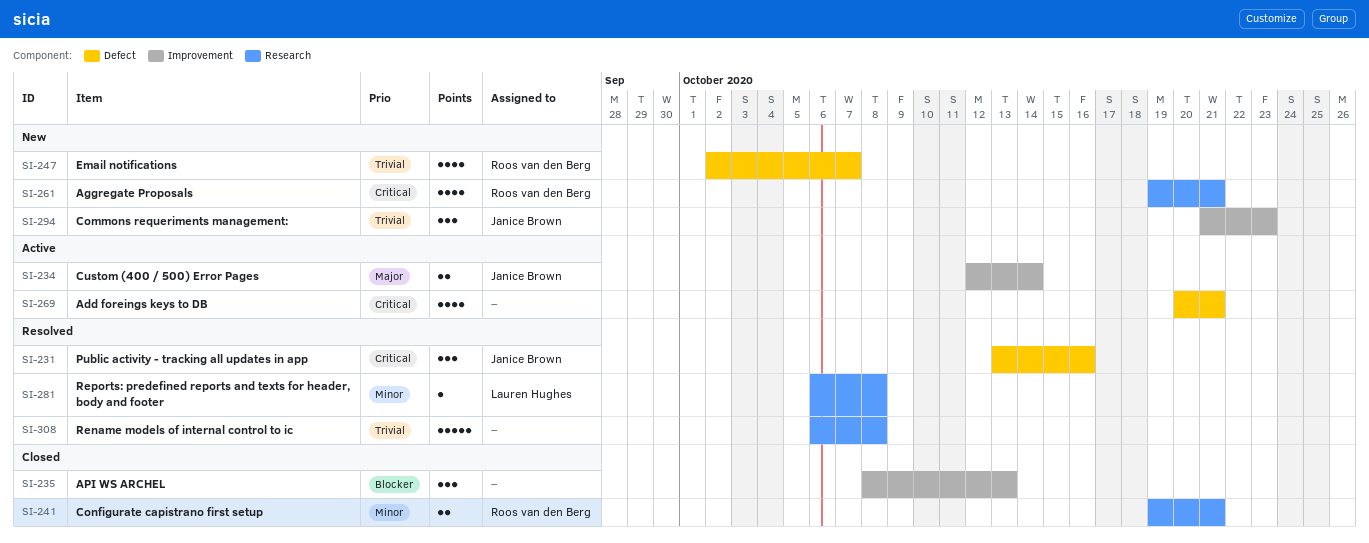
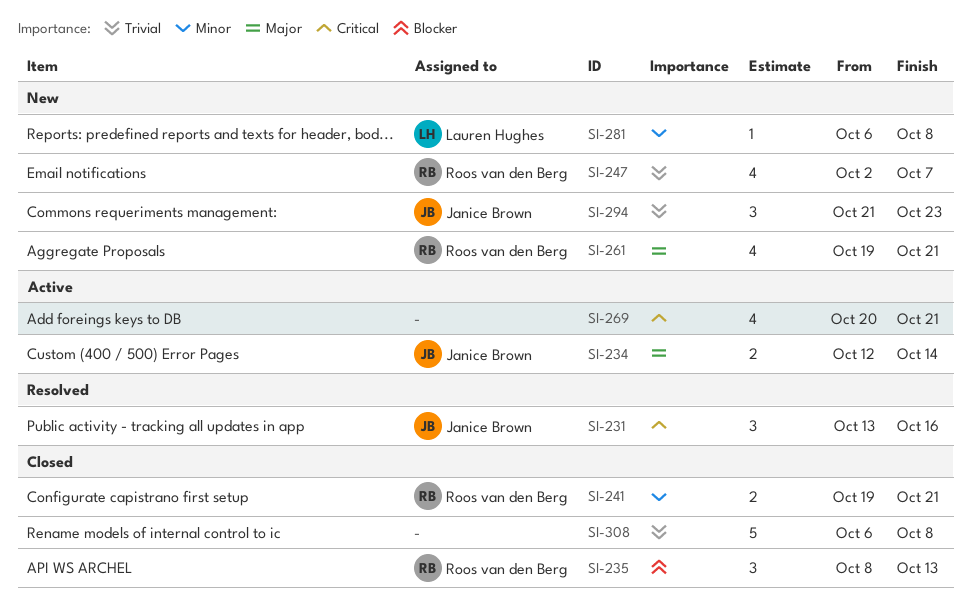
SI-235, owner: none -> Roos van den Berg
SI-261, priority: Critical -> Major
SI-281, status: Resolved -> New
SI-308, status: Resolved -> Closed

